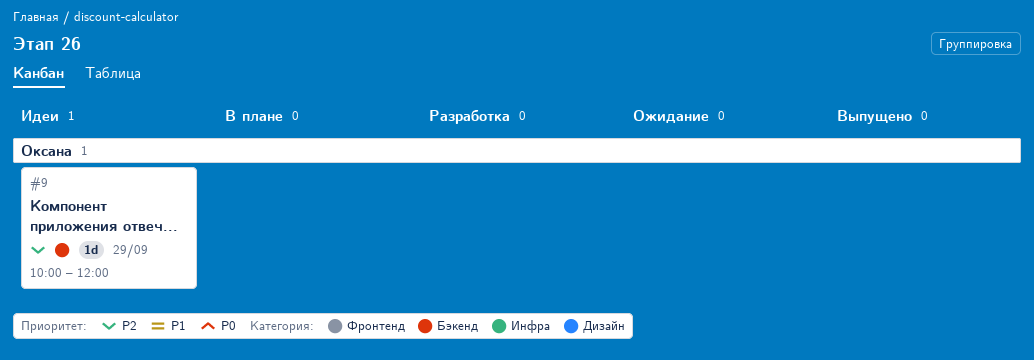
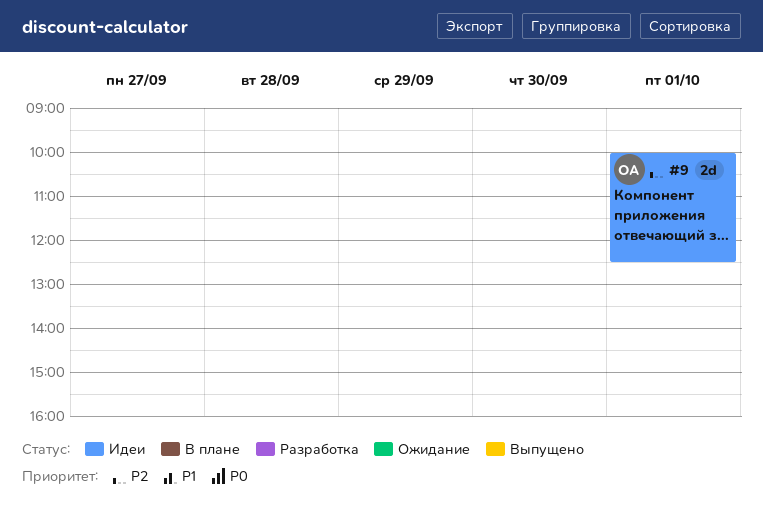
#9, estimate: 1d -> 2d
#9, day: Sep 29 -> Oct 1
#9, ends: 12:00 -> 12:30

